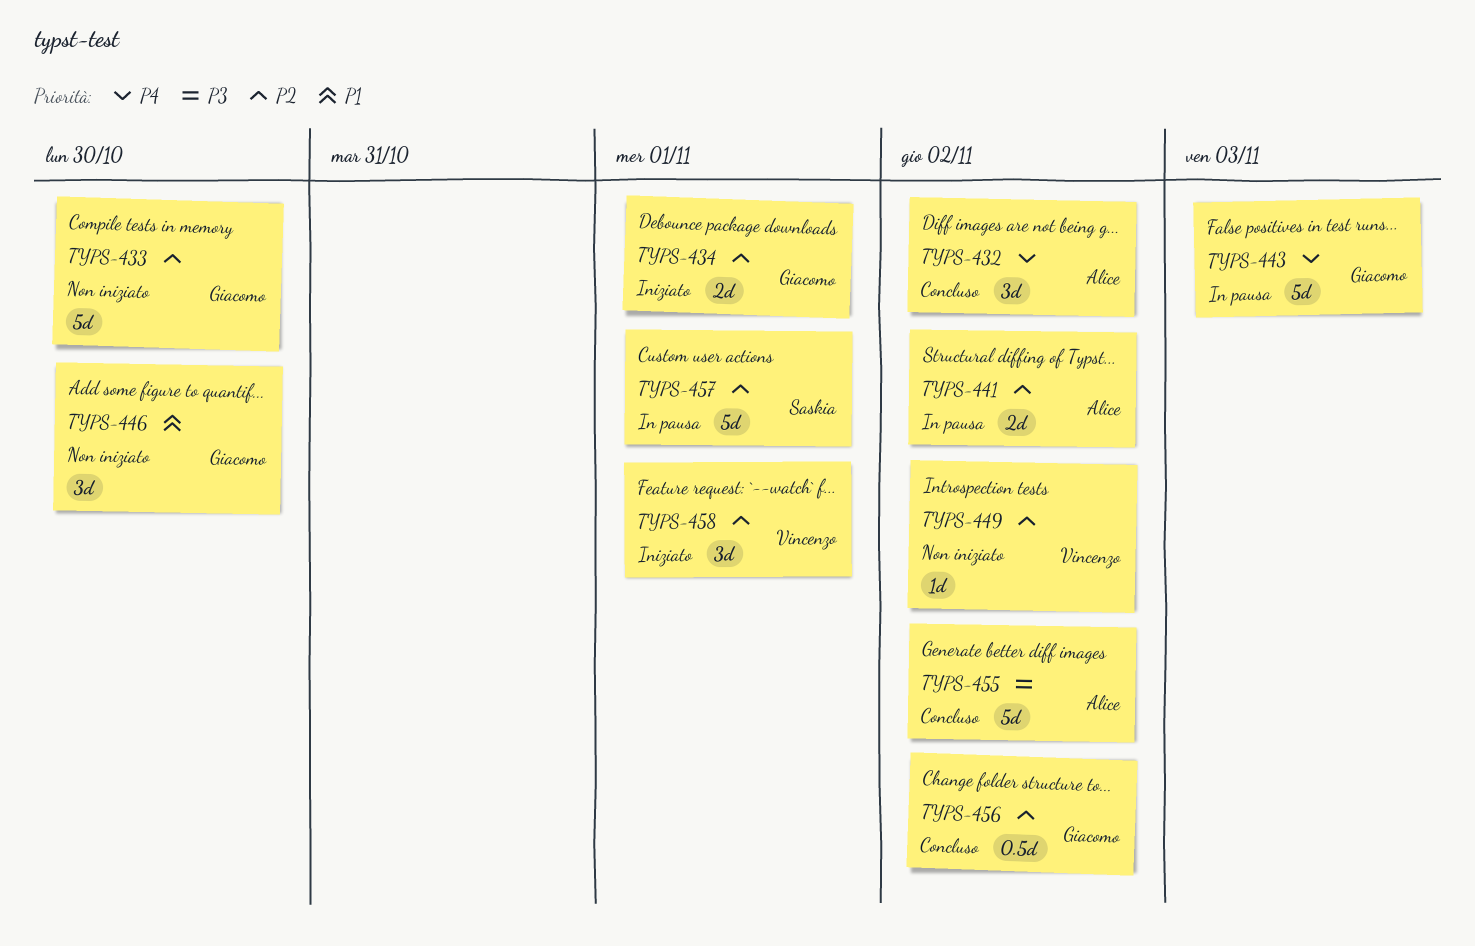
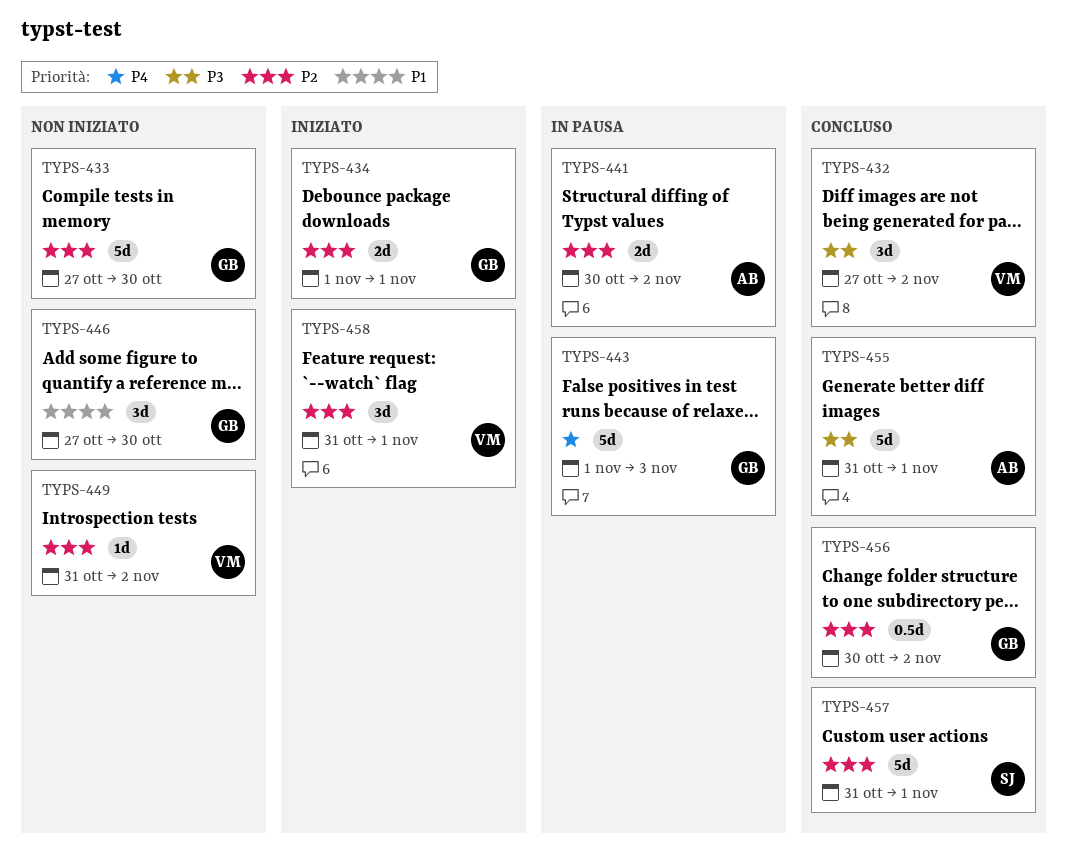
TYPS-432, owner: Alice -> Vincenzo
TYPS-432, priority: P4 -> P3
TYPS-455, due: Nov 2 -> Nov 1
TYPS-457, status: In pausa -> Concluso

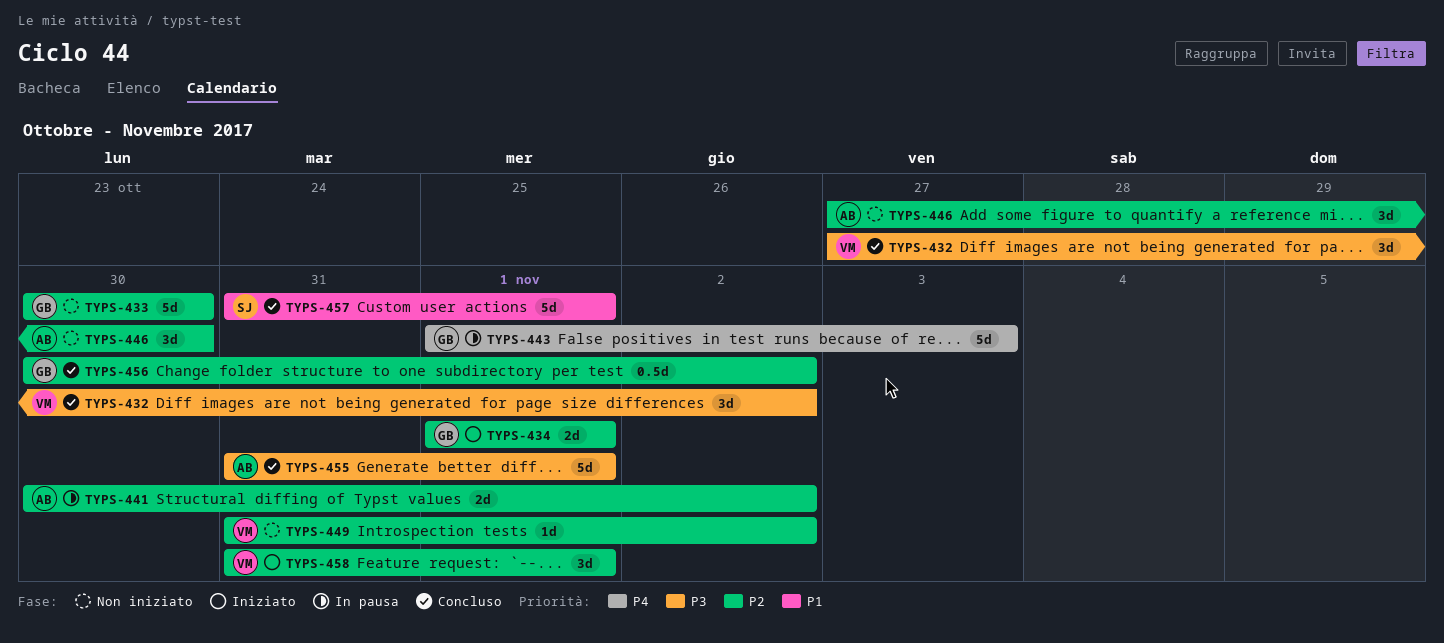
TYPS-433, start: Oct 27 -> Oct 30
TYPS-446, owner: GB -> AB
TYPS-446, priority: P1 -> P2
TYPS-457, priority: P2 -> P1

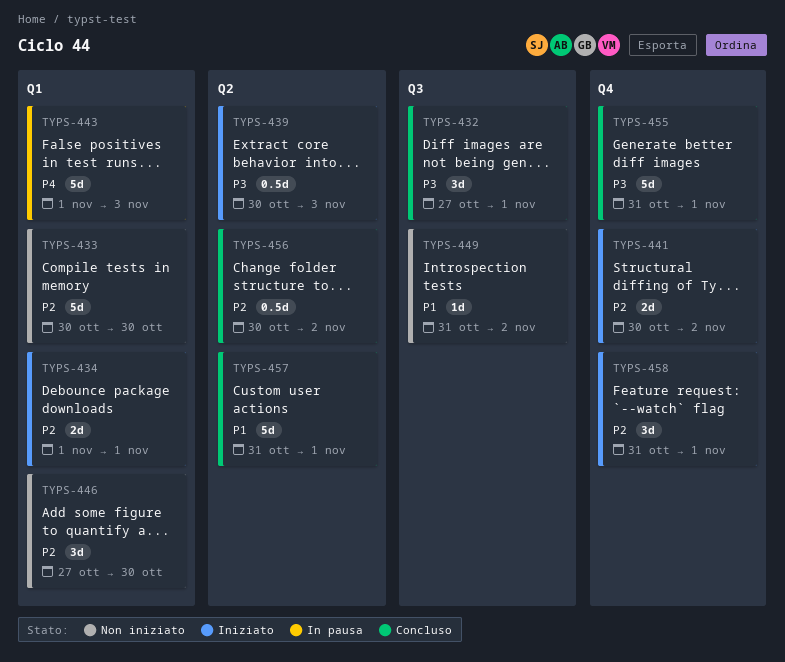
TYPS-432, due: Nov 2 -> Nov 1
TYPS-439: none -> present
TYPS-441, status: In pausa -> Iniziato
TYPS-449, priority: P2 -> P1

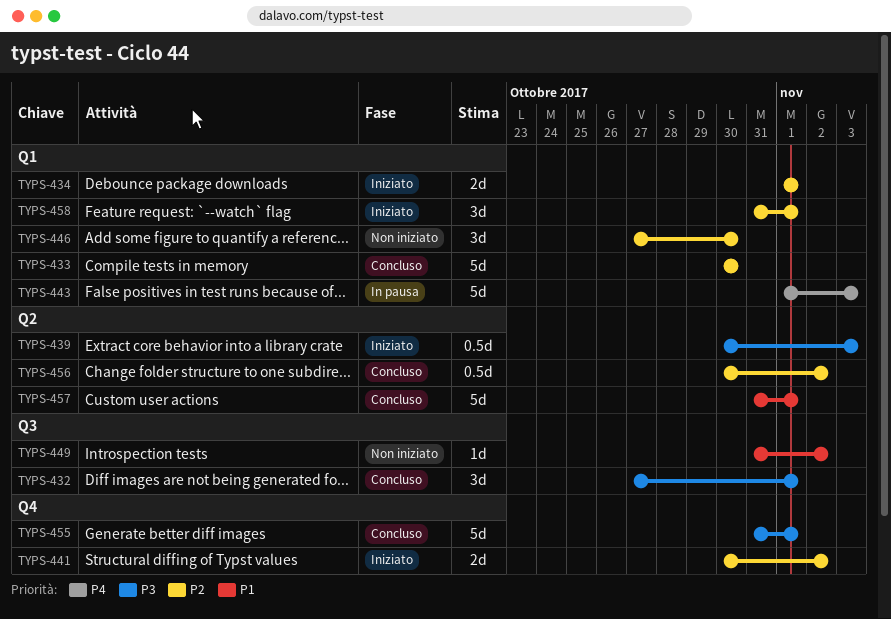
TYPS-433, status: Non iniziato -> Concluso
TYPS-458, label: Q4 -> Q1

